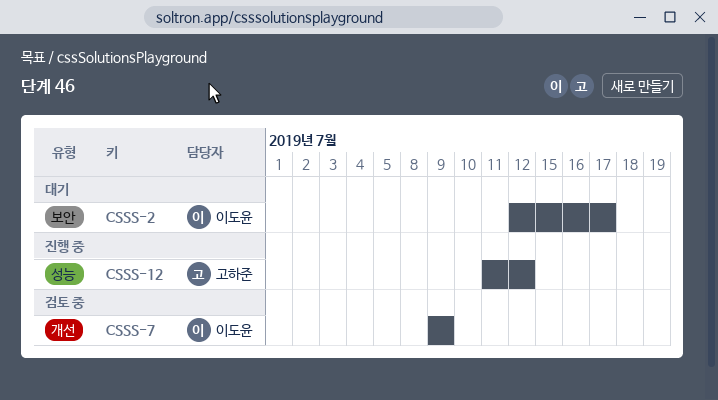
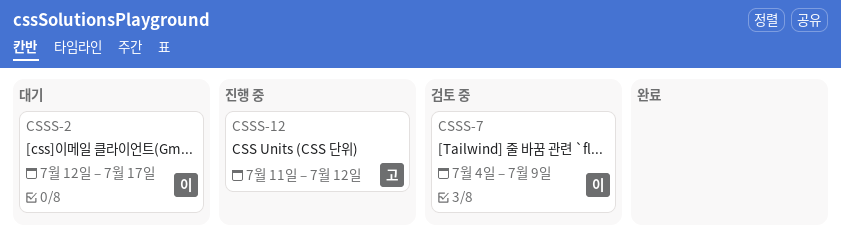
CSSS-7, start: Jul 9 -> Jul 4

